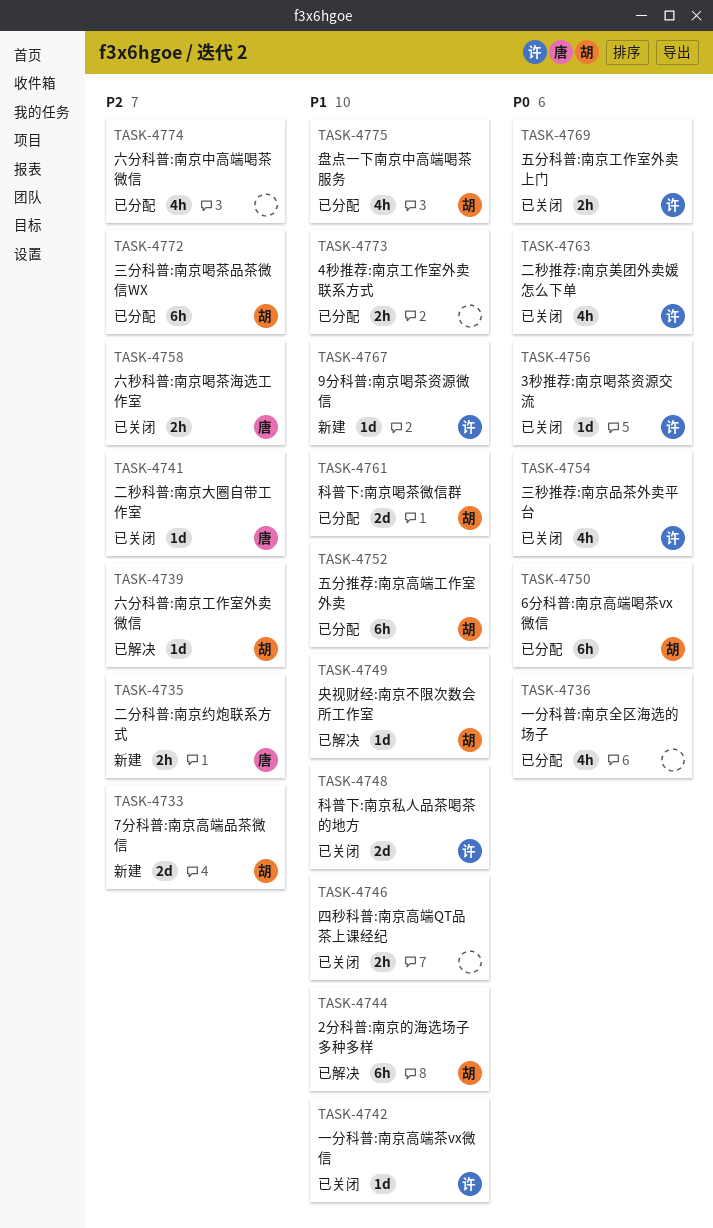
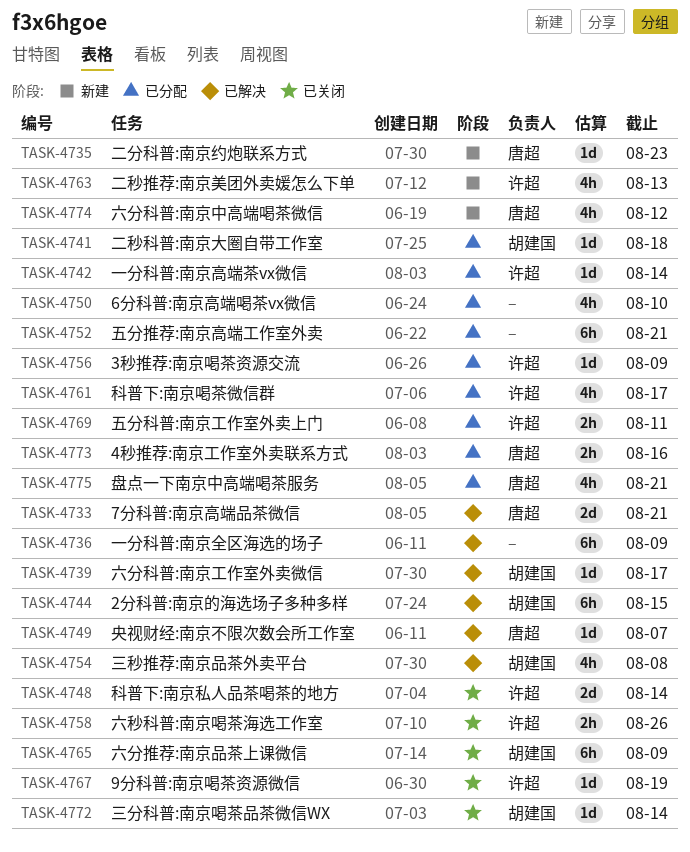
TASK-4733, status: 新建 -> 已解决
TASK-4733, owner: 胡建国 -> 唐超
TASK-4735, estimate: 2h -> 1d
TASK-4736, status: 已分配 -> 已解决
TASK-4736, estimate: 4h -> 6h
TASK-4741, status: 已关闭 -> 已分配
TASK-4741, owner: 唐超 -> 胡建国
TASK-4742, status: 已关闭 -> 已分配
TASK-4746: present -> none
TASK-4749, owner: 胡建国 -> 唐超
TASK-4750, owner: 胡建国 -> none
TASK-4750, estimate: 6h -> 4h
TASK-4752, owner: 胡建国 -> none
TASK-4754, status: 已关闭 -> 已解决
TASK-4754, owner: 许超 -> 胡建国
TASK-4756, status: 已关闭 -> 已分配
TASK-4758, owner: 唐超 -> 许超
TASK-4761, owner: 胡建国 -> 许超
TASK-4761, estimate: 2d -> 4h
TASK-4763, status: 已关闭 -> 新建
TASK-4765: none -> present
TASK-4767, status: 新建 -> 已关闭
TASK-4769, status: 已关闭 -> 已分配
TASK-4772, status: 已分配 -> 已关闭
TASK-4772, estimate: 6h -> 1d
TASK-4773, owner: none -> 唐超
TASK-4774, status: 已分配 -> 新建
TASK-4774, owner: none -> 唐超
TASK-4775, owner: 胡建国 -> 唐超

